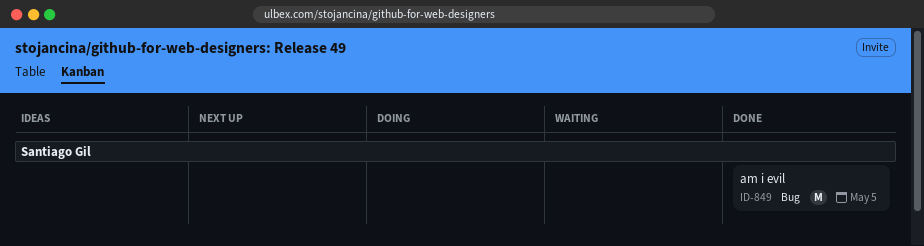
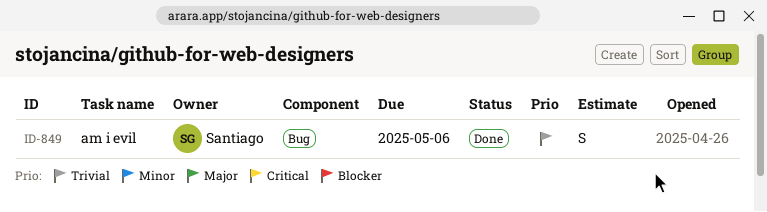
ID-849, estimate: M -> S
ID-849, due: May 5 -> May 6

